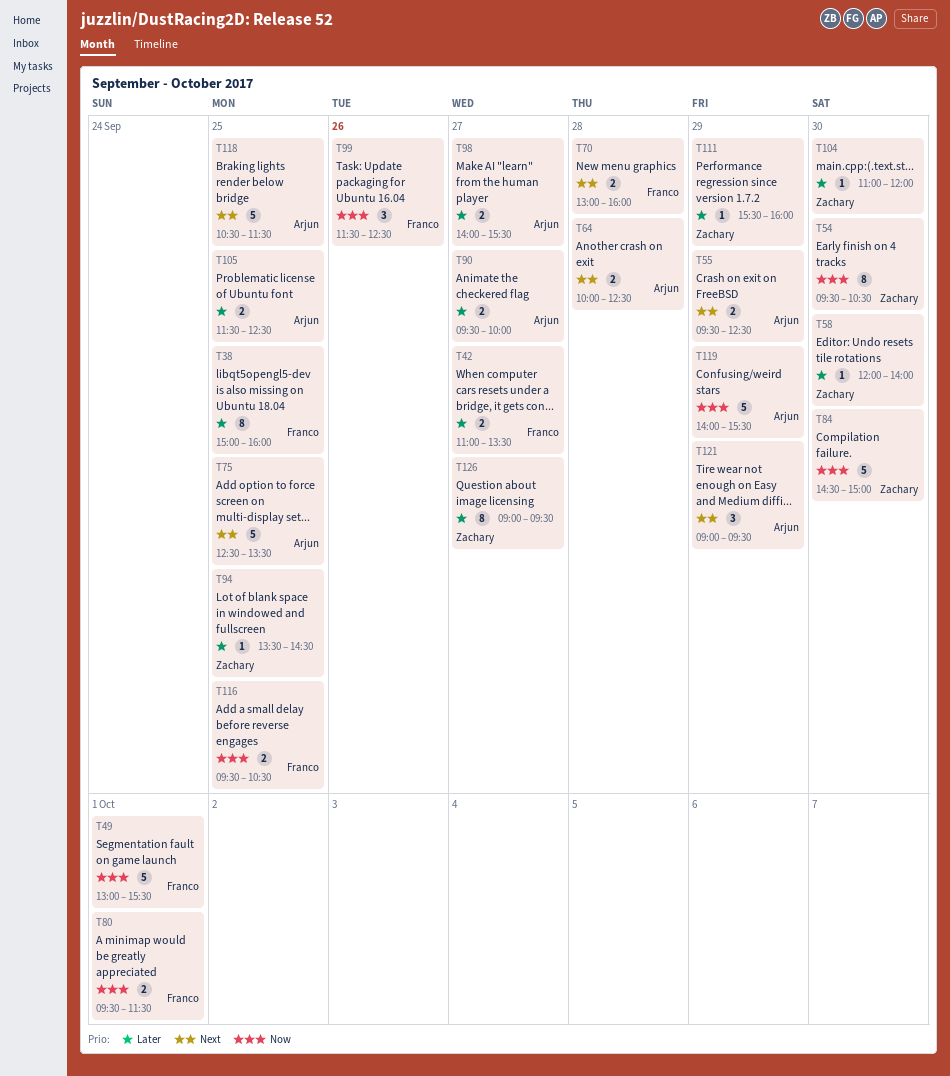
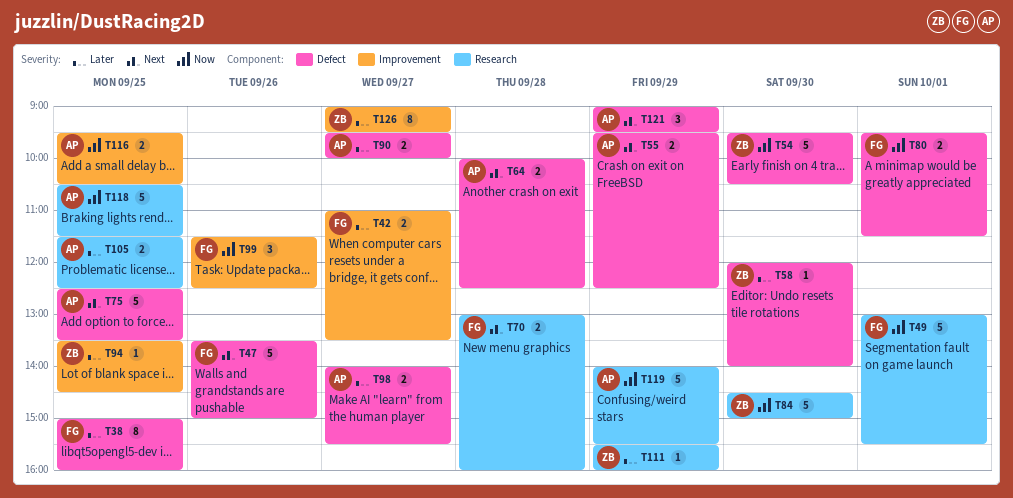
T47: none -> present
T54, estimate: 8 -> 5
T104: present -> none
T116, owner: Franco -> Arjun
T118, priority: Next -> Now

